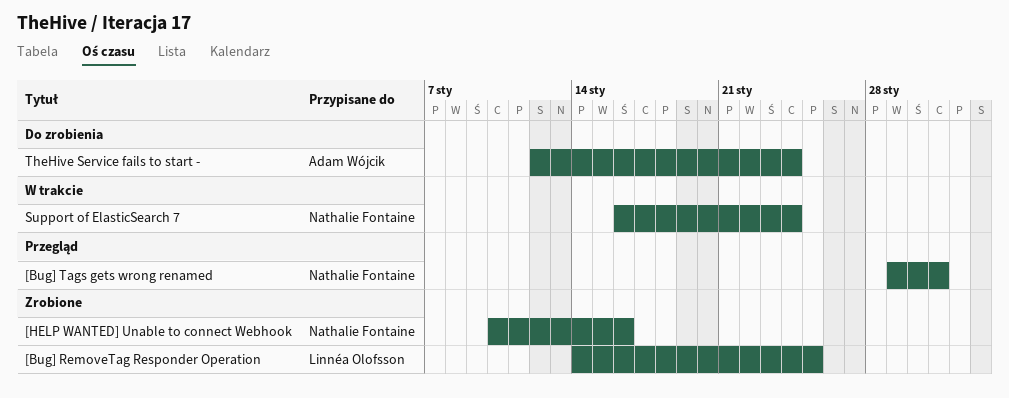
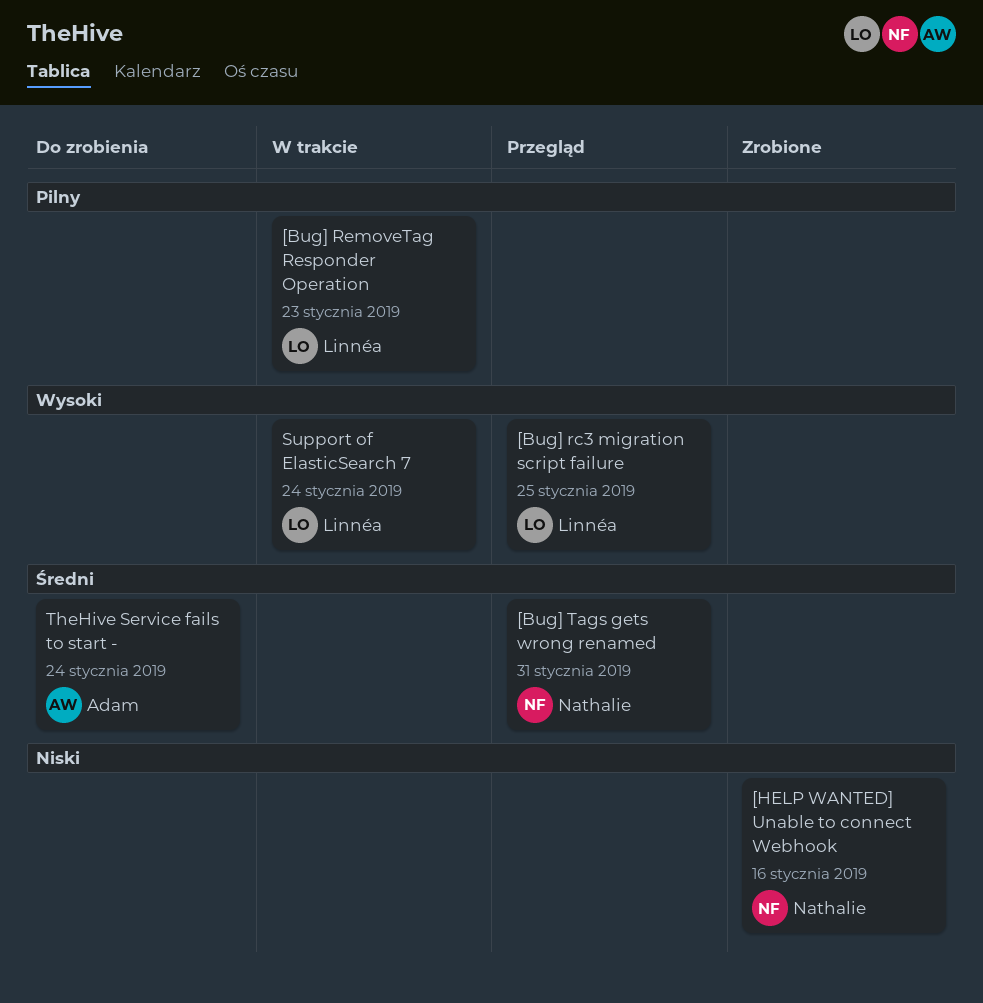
[Bug] rc3 migration script failure: none -> present
[Bug] RemoveTag Responder Operation, status: Zrobione -> W trakcie
[Bug] RemoveTag Responder Operation, due: Jan 25 -> Jan 23
Support of ElasticSearch 7, owner: Nathalie Fontaine -> Linnéa Olofsson

